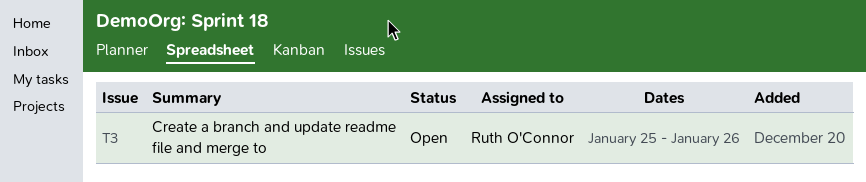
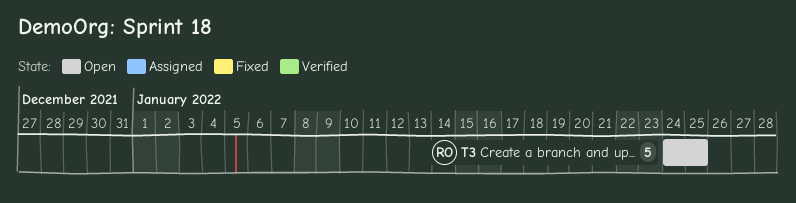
T3, start: Jan 25 -> Jan 24
T3, due: Jan 26 -> Jan 25

